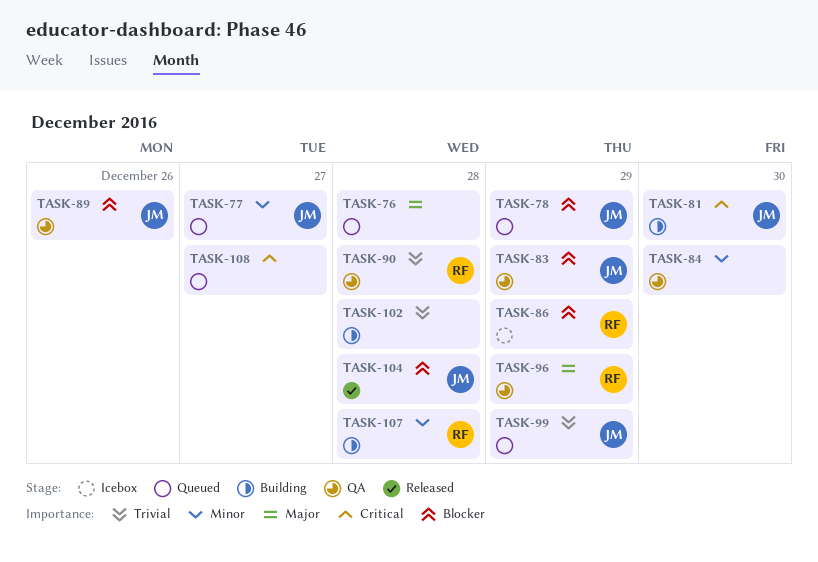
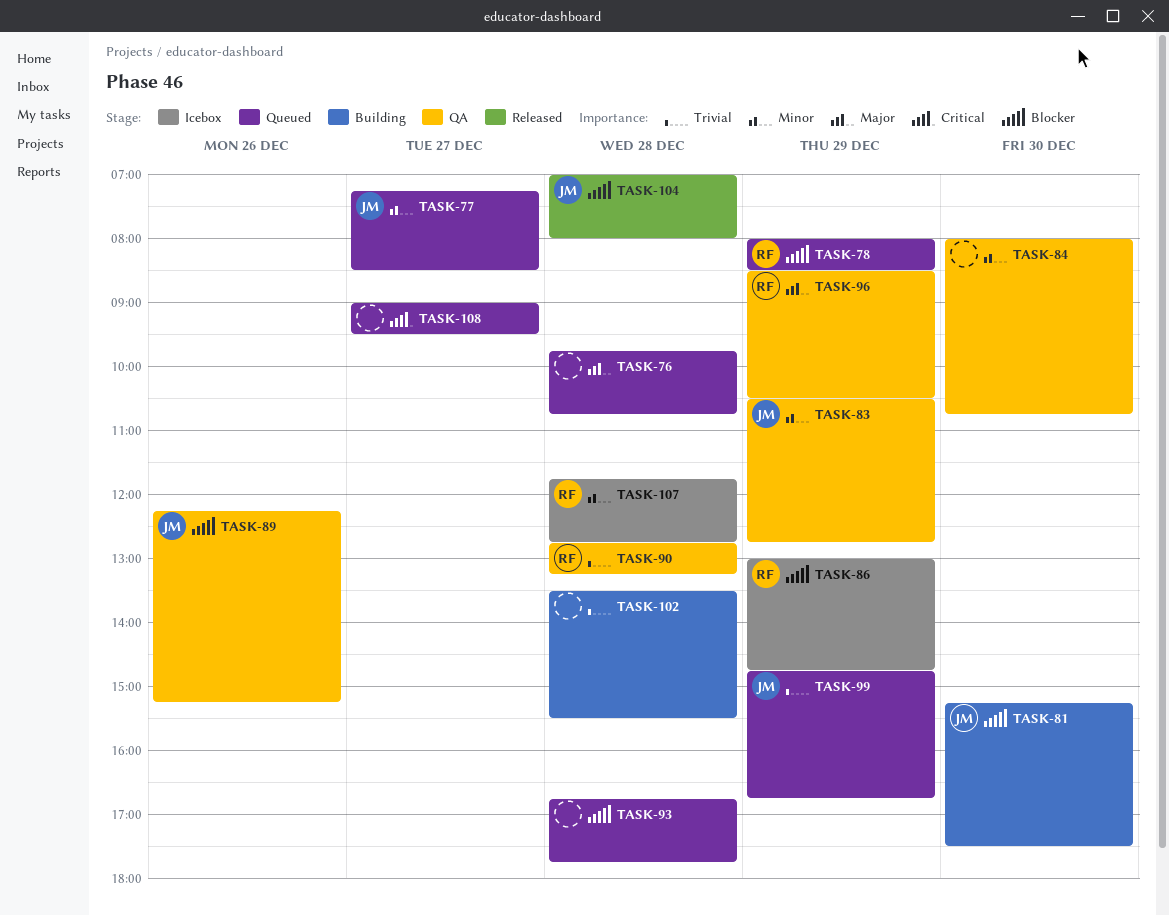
TASK-78, owner: JM -> RF
TASK-81, priority: Critical -> Blocker
TASK-83, priority: Blocker -> Minor
TASK-93: none -> present
TASK-107, status: Building -> Icebox

